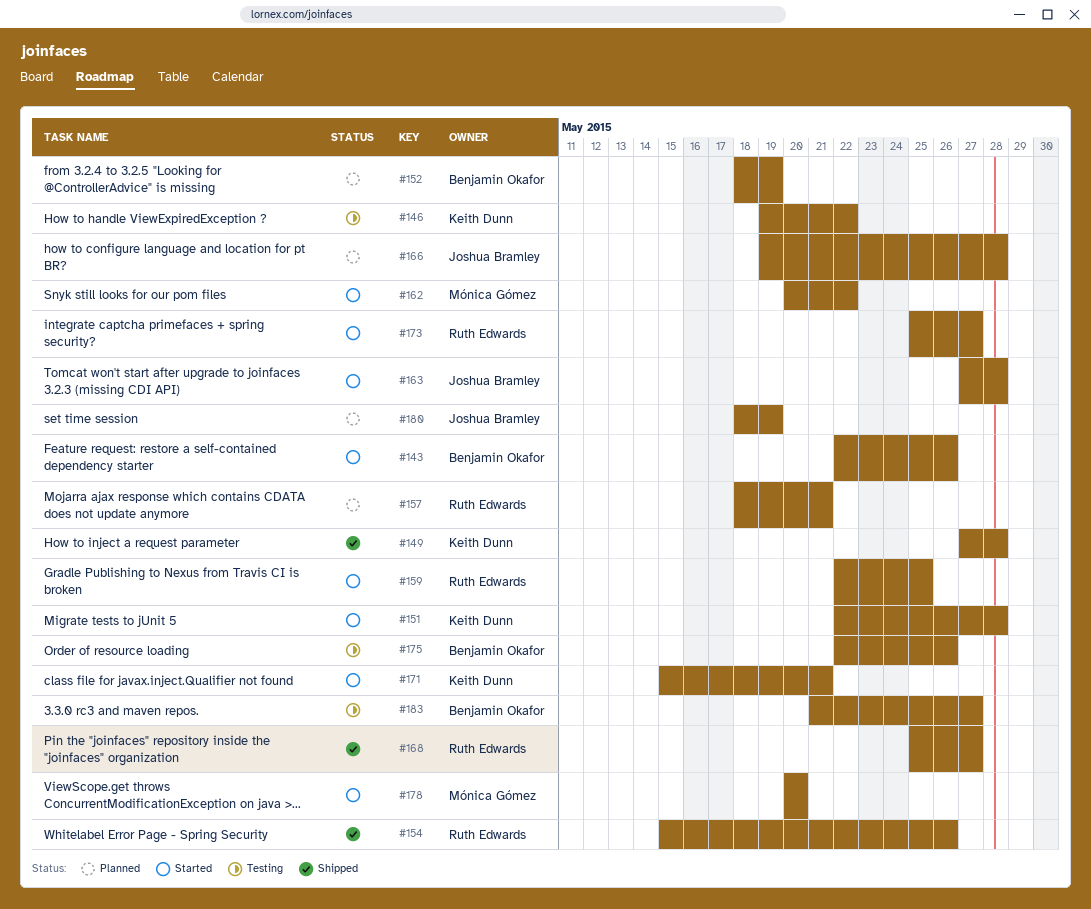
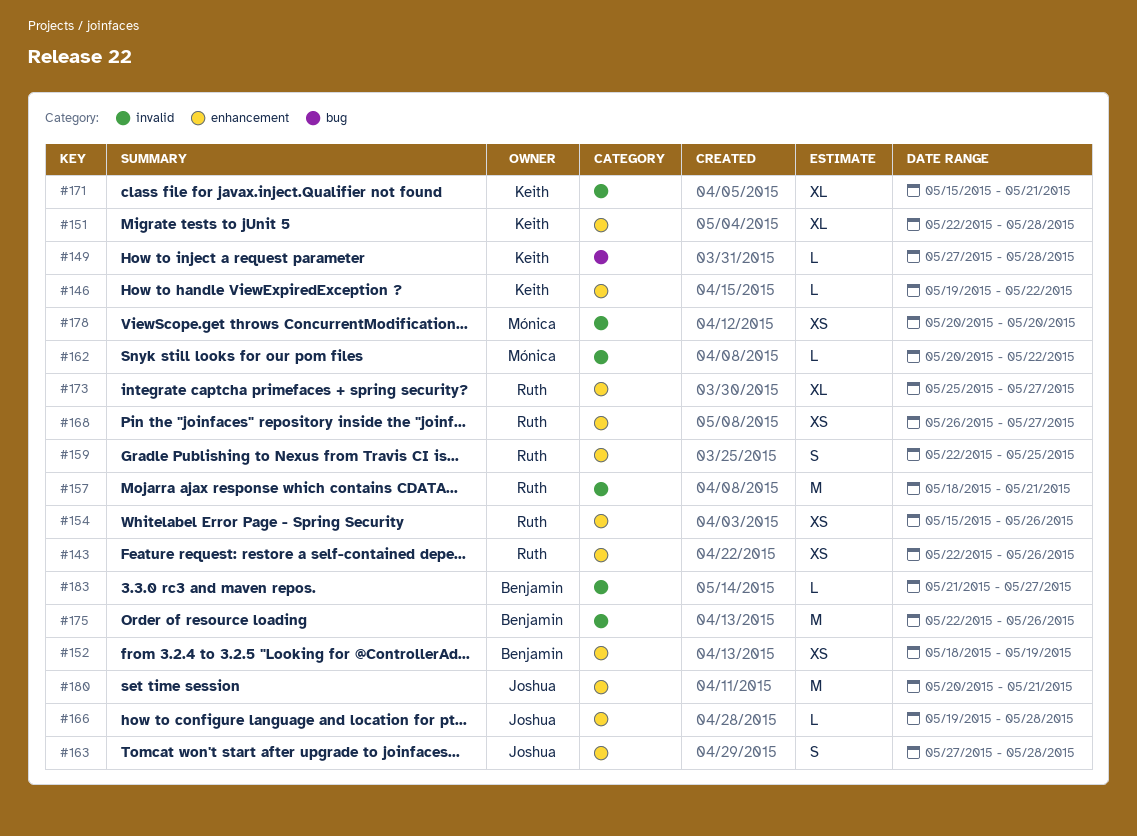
#143, owner: Benjamin Okafor -> Ruth Edwards
#168, start: May 25 -> May 26
#180, start: May 18 -> May 20
#180, due: May 19 -> May 21

